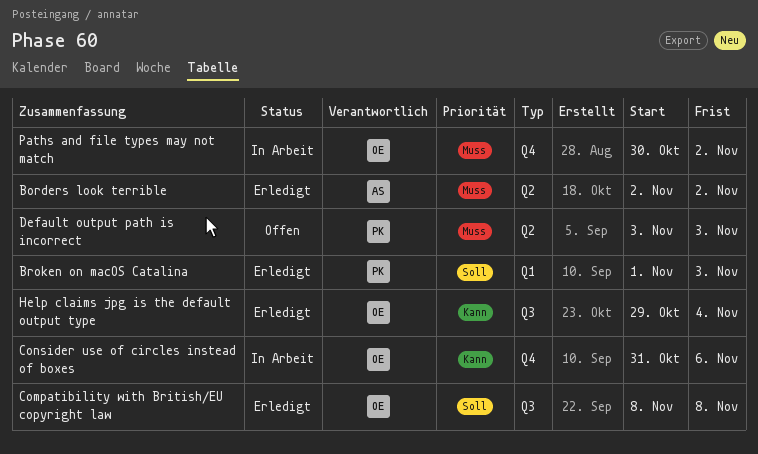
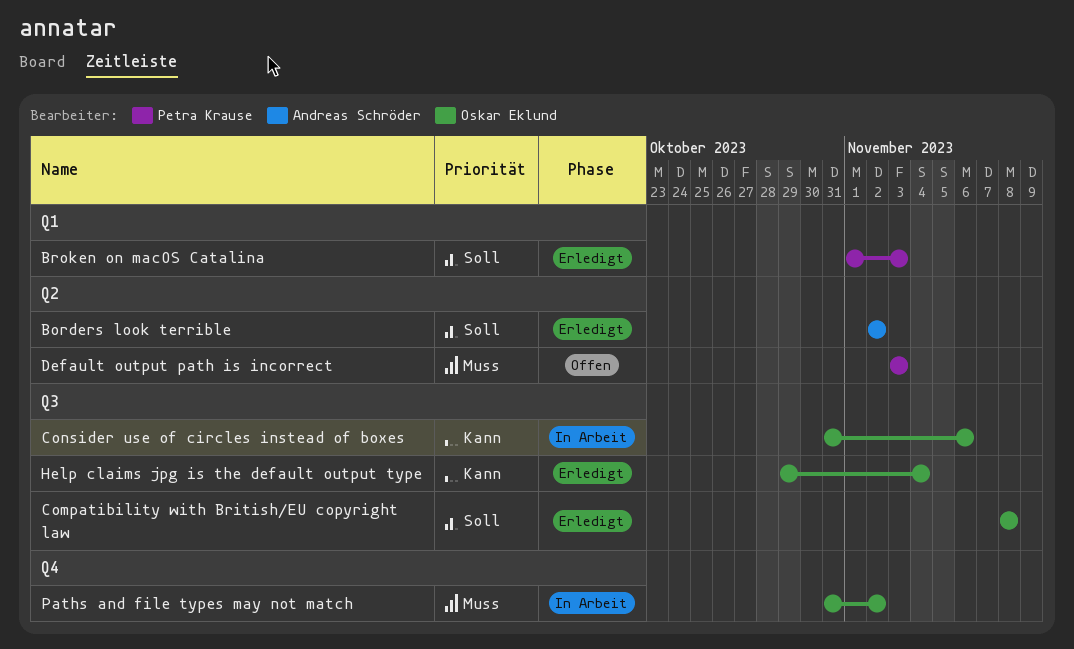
Borders look terrible, priority: Muss -> Soll
Consider use of circles instead of boxes, label: Q4 -> Q3
Paths and file types may not match, start: Oct 30 -> Oct 31

